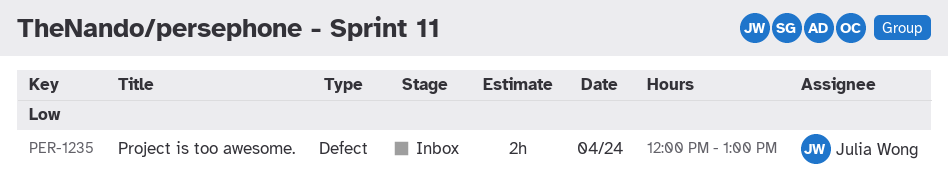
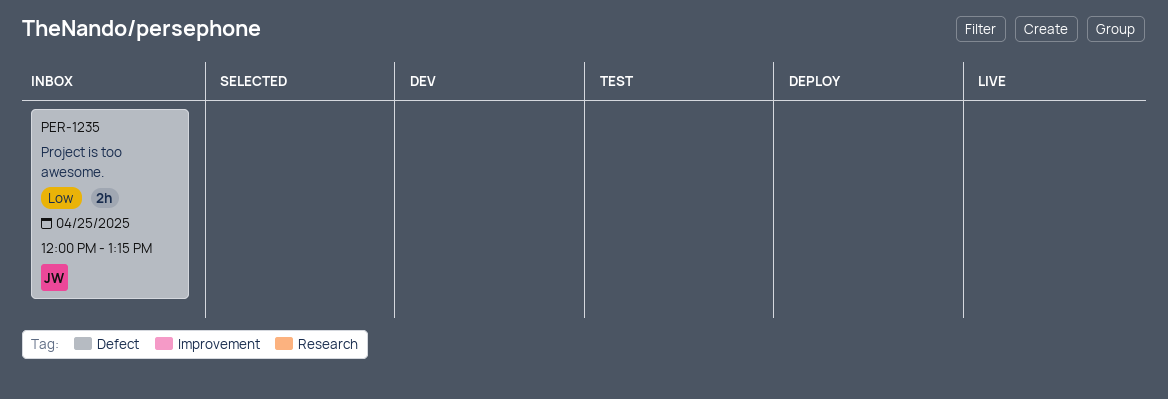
PER-1235, day: Apr 24 -> Apr 25
PER-1235, ends: 13:00 -> 13:15

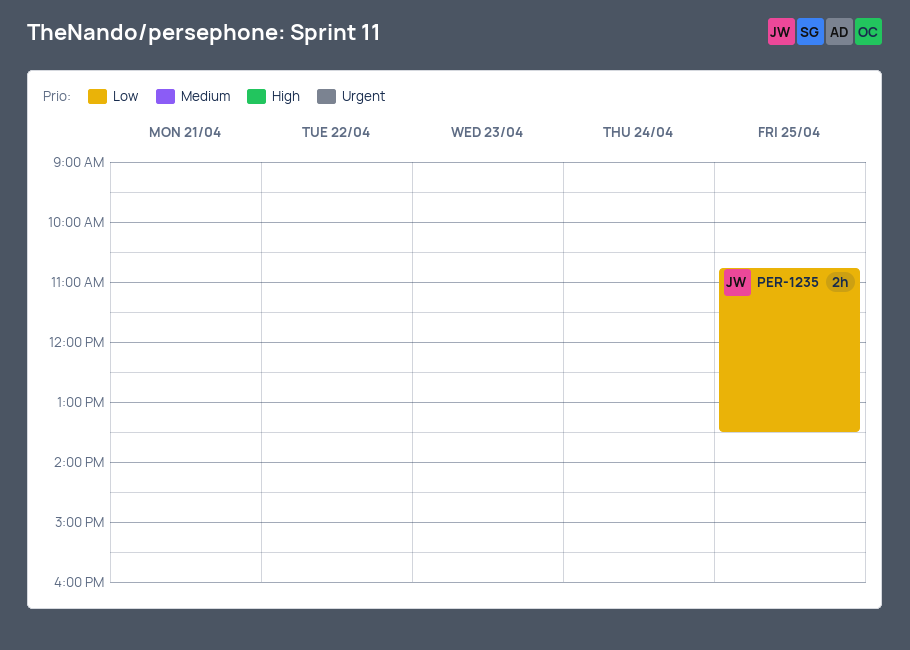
PER-1235, begins: 12:00 -> 10:45
PER-1235, ends: 13:15 -> 13:30

